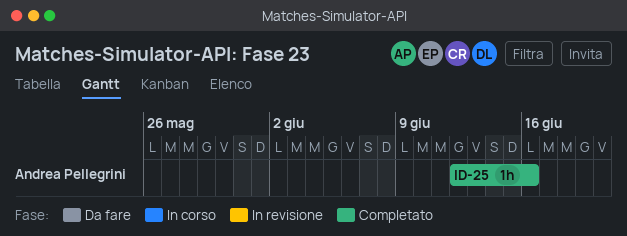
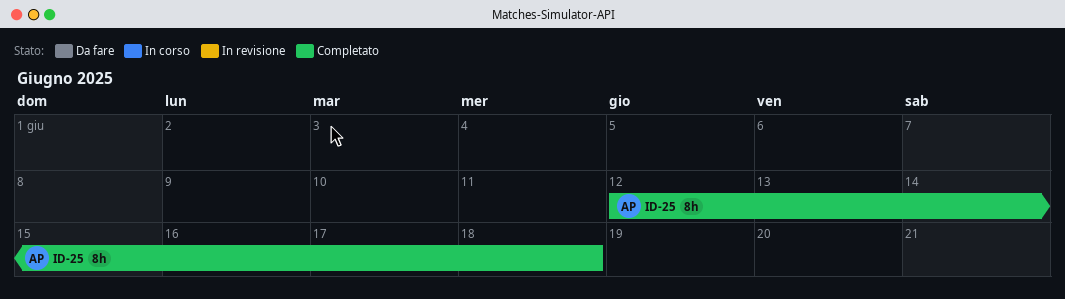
ID-25, estimate: 1h -> 8h
ID-25, due: Jun 16 -> Jun 18

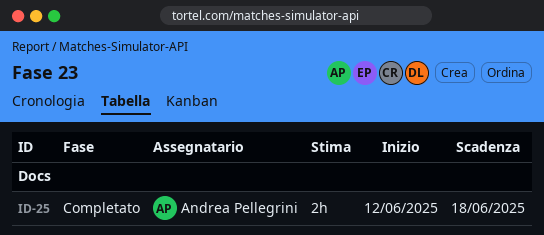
ID-25, estimate: 8h -> 2h

